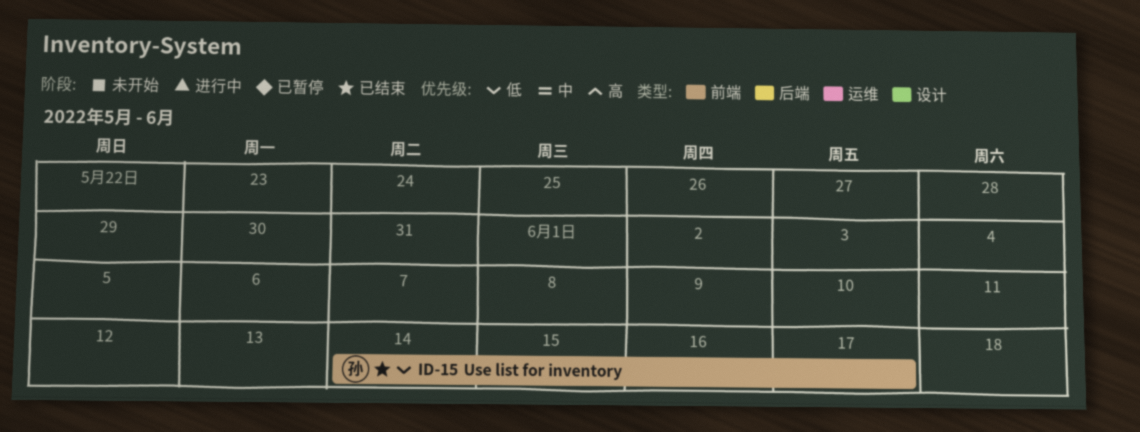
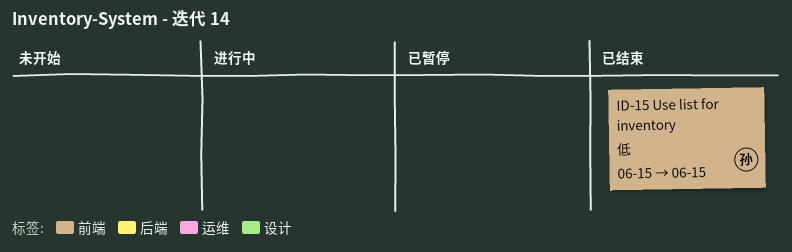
ID-15, start: Jun 14 -> Jun 15
ID-15, due: Jun 17 -> Jun 15

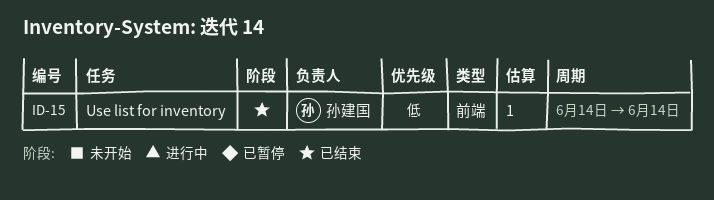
ID-15, start: Jun 15 -> Jun 14
ID-15, due: Jun 15 -> Jun 14

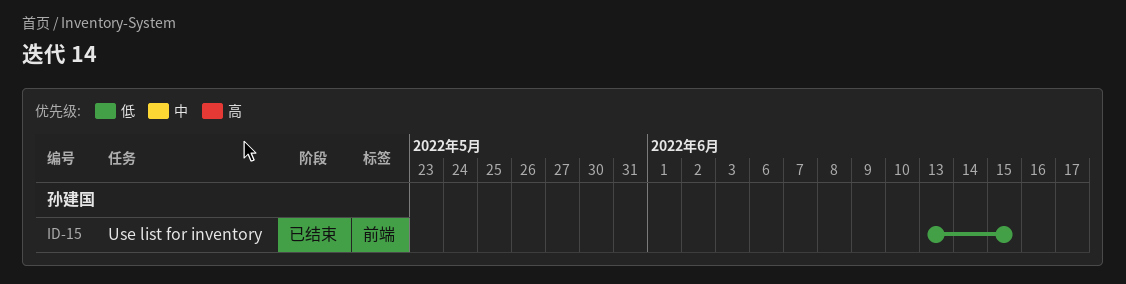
ID-15, start: Jun 14 -> Jun 13
ID-15, due: Jun 14 -> Jun 15

